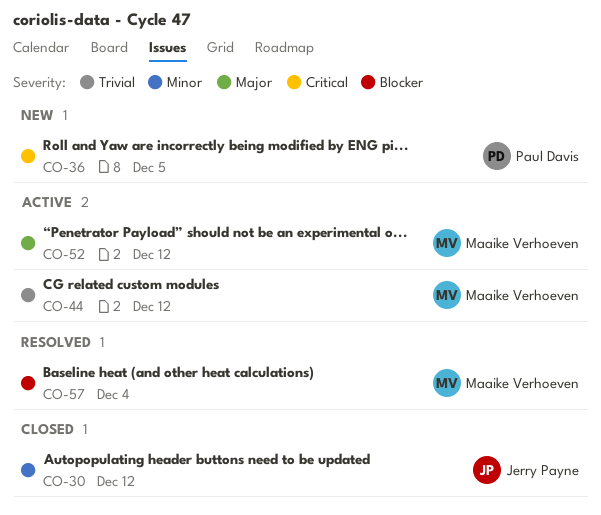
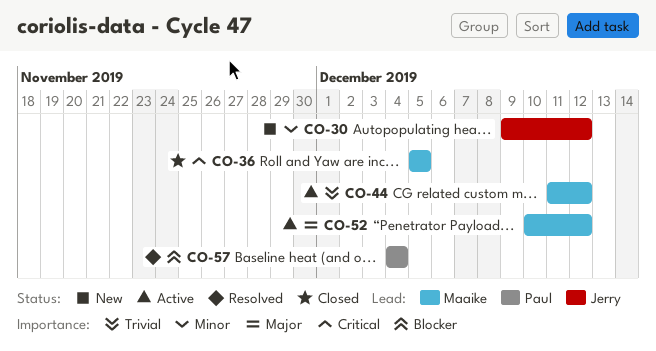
CO-30, status: Closed -> New
CO-36, status: New -> Closed
CO-36, owner: Paul Davis -> Maaike Verhoeven
CO-57, owner: Maaike Verhoeven -> Paul Davis

